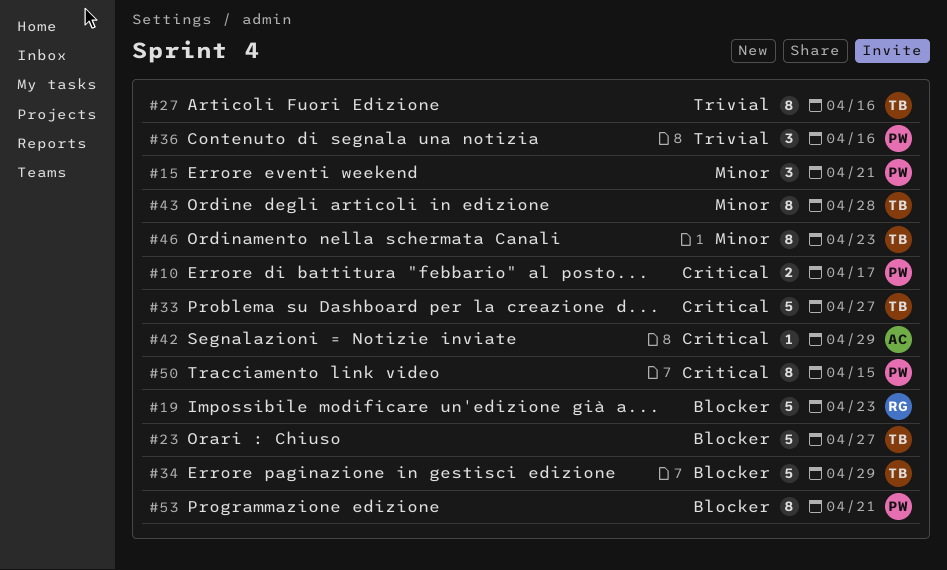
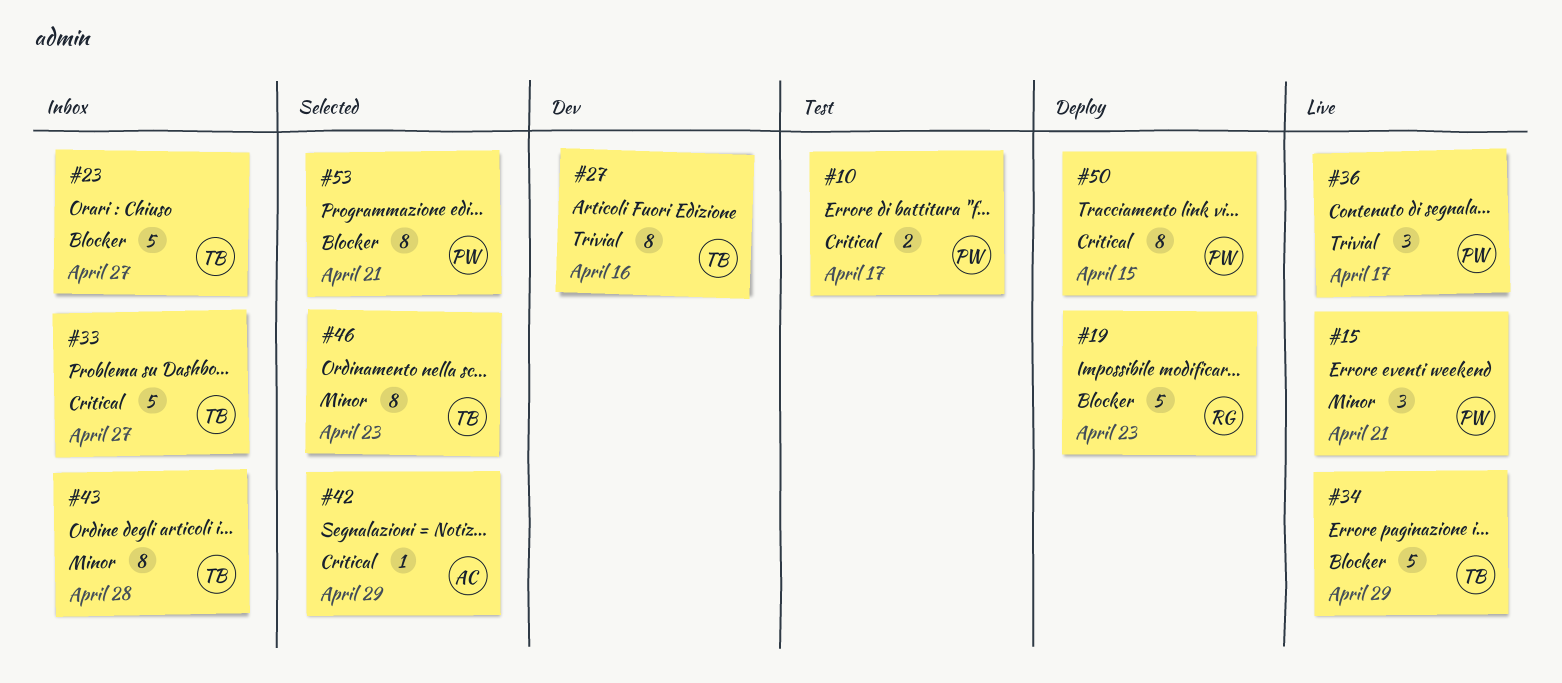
#36, due: Apr 16 -> Apr 17

